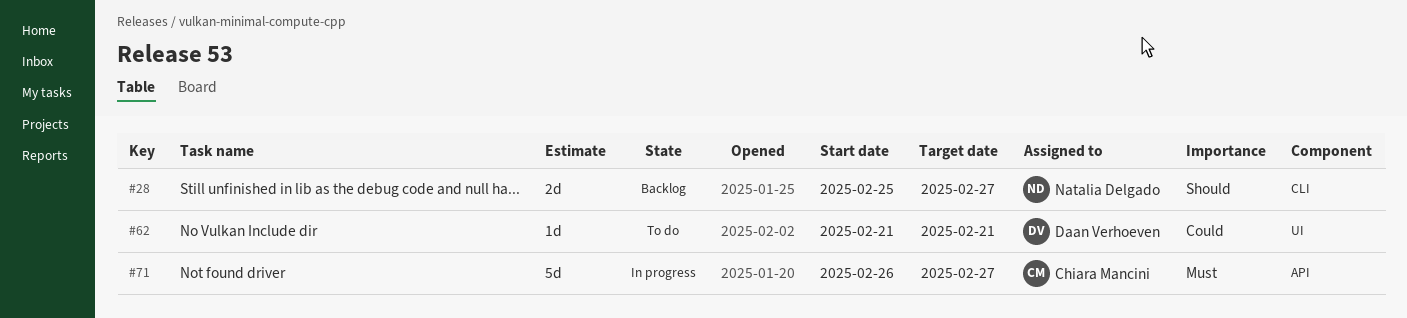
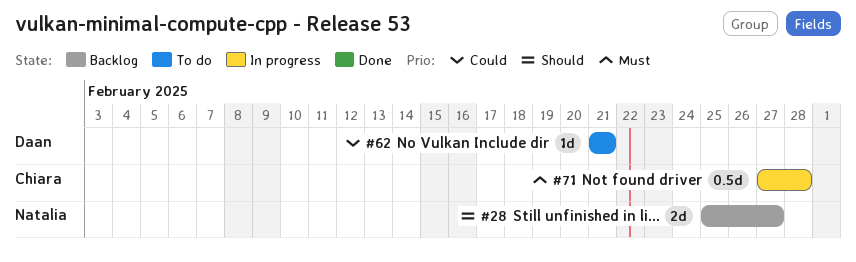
#71, estimate: 5d -> 0.5d
#71, start: Feb 26 -> Feb 27
#71, due: Feb 27 -> Feb 28

